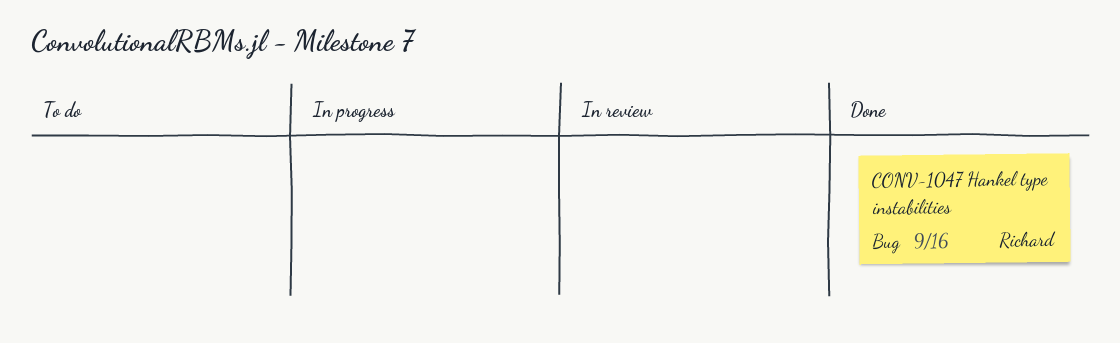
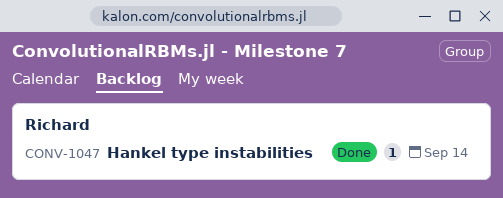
CONV-1047, due: Sep 16 -> Sep 14

